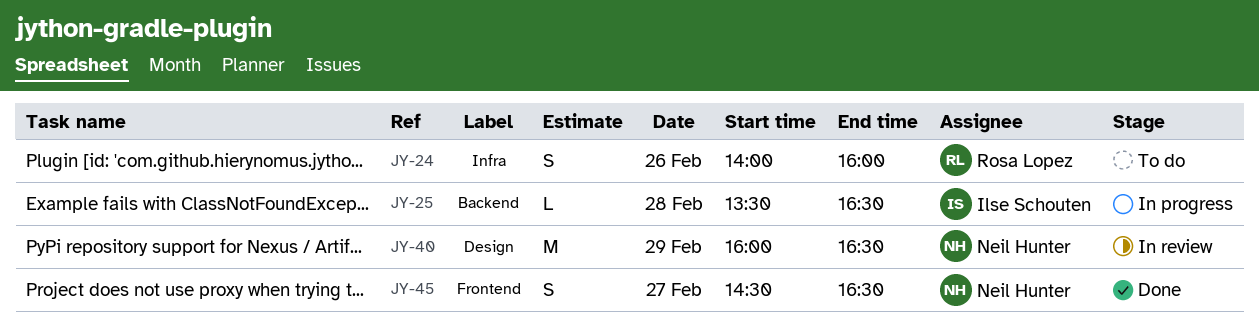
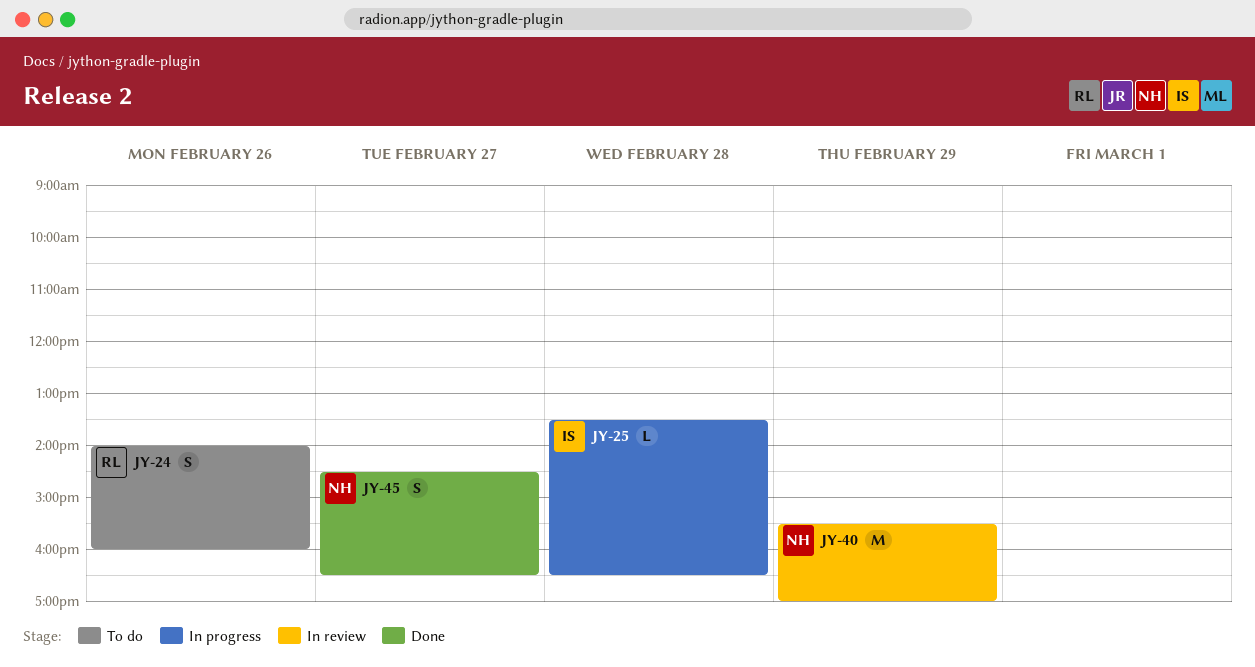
JY-40, begins: 16:00 -> 15:30
JY-40, ends: 16:30 -> 17:00

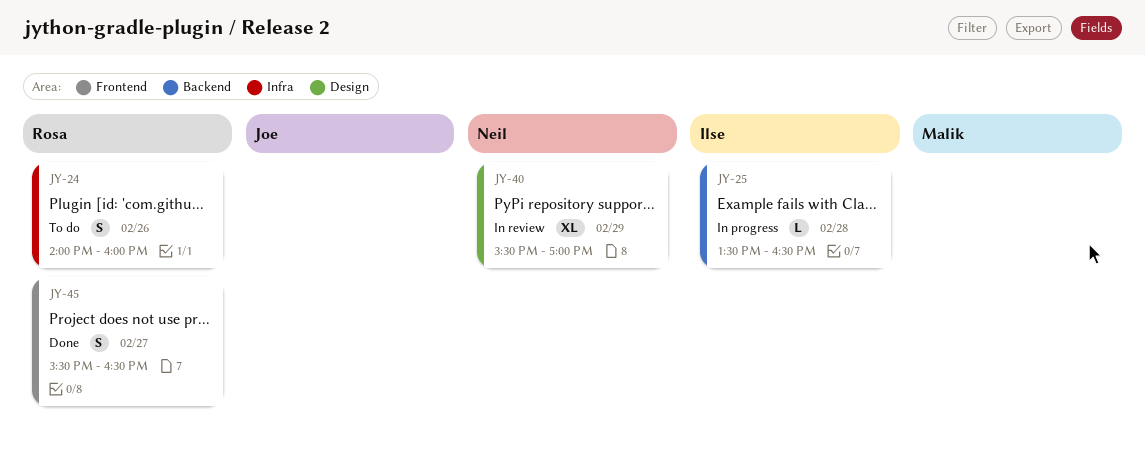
JY-40, estimate: M -> XL
JY-45, owner: Neil -> Rosa
JY-45, begins: 14:30 -> 15:30

